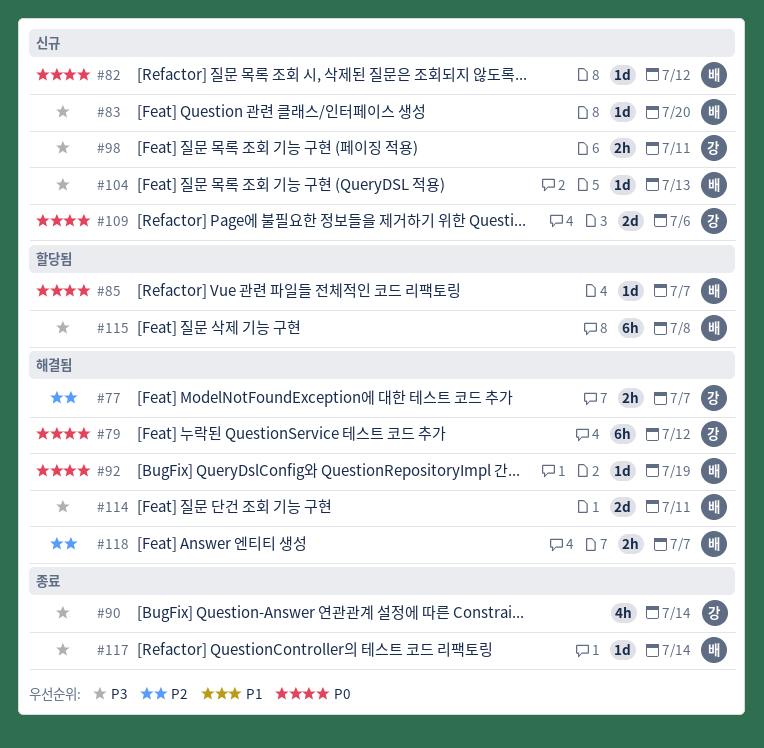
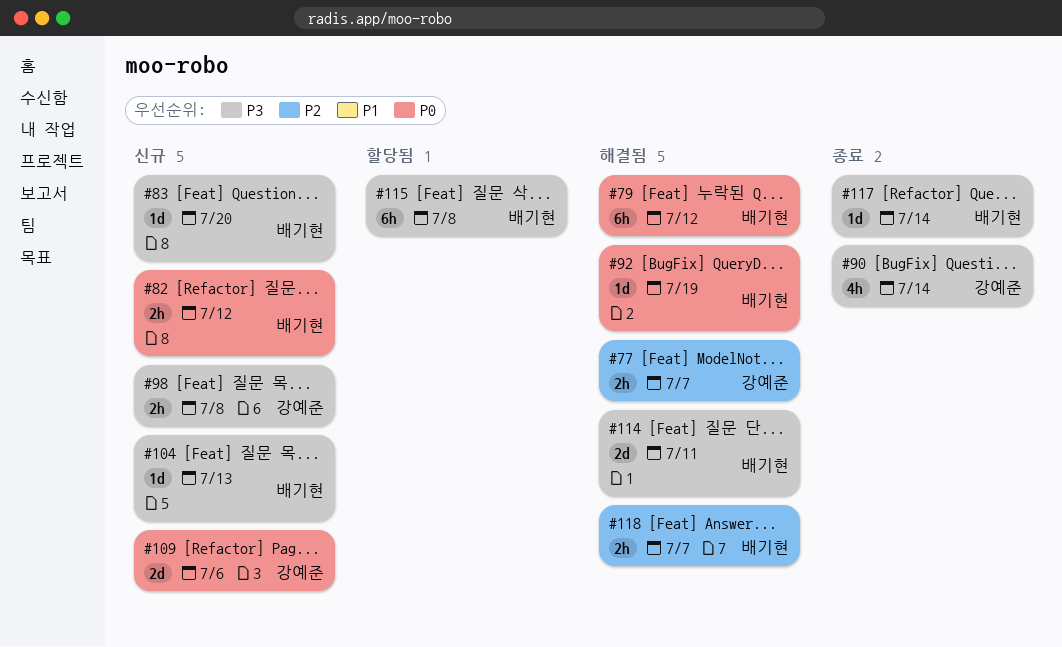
#79, owner: 강예준 -> 배기현
#82, estimate: 1d -> 2h
#85: present -> none
#98, due: Jul 11 -> Jul 8

